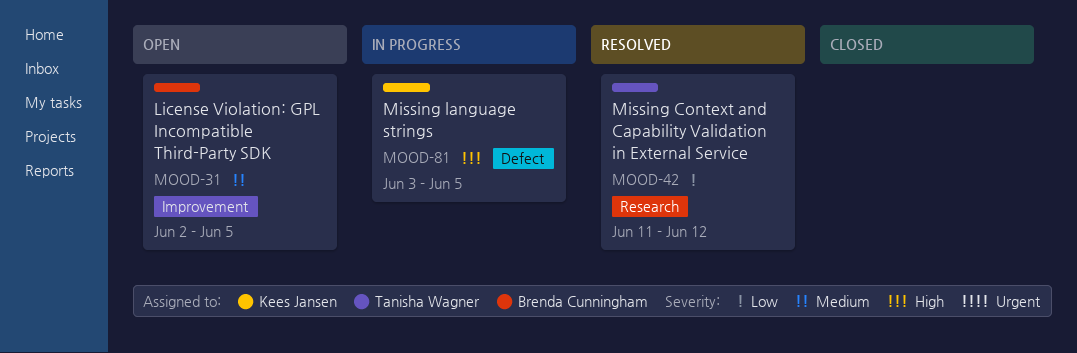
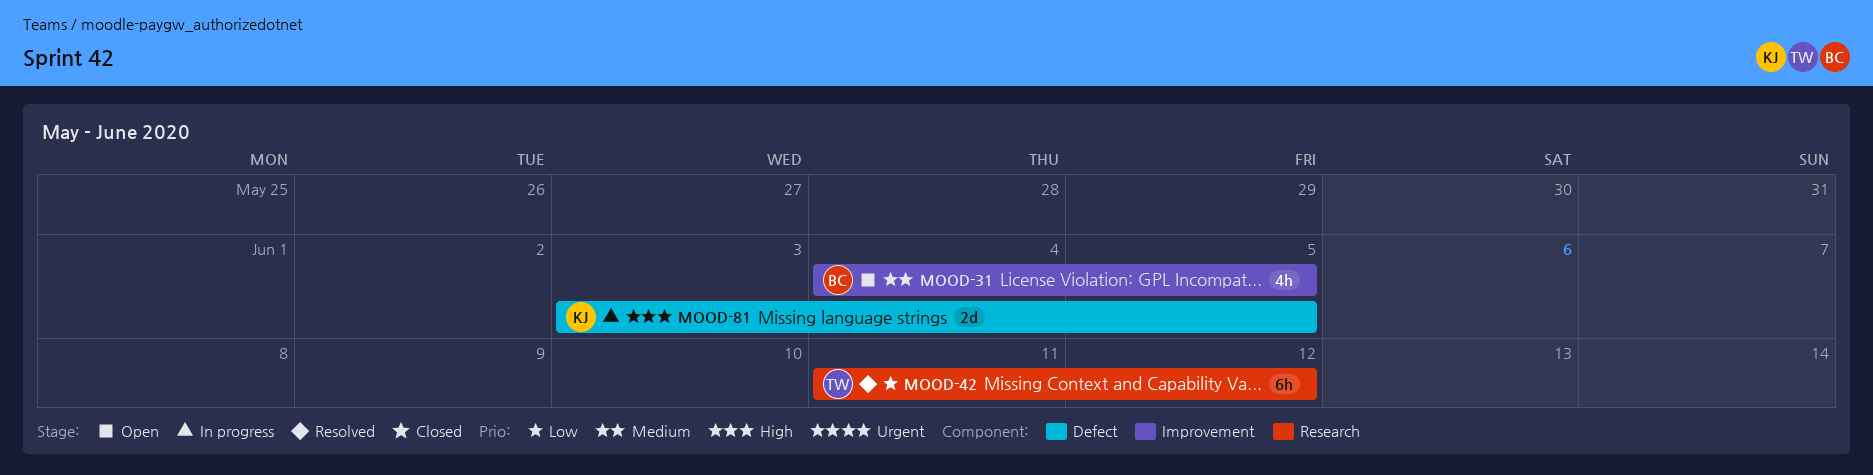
MOOD-31, start: Jun 2 -> Jun 4

